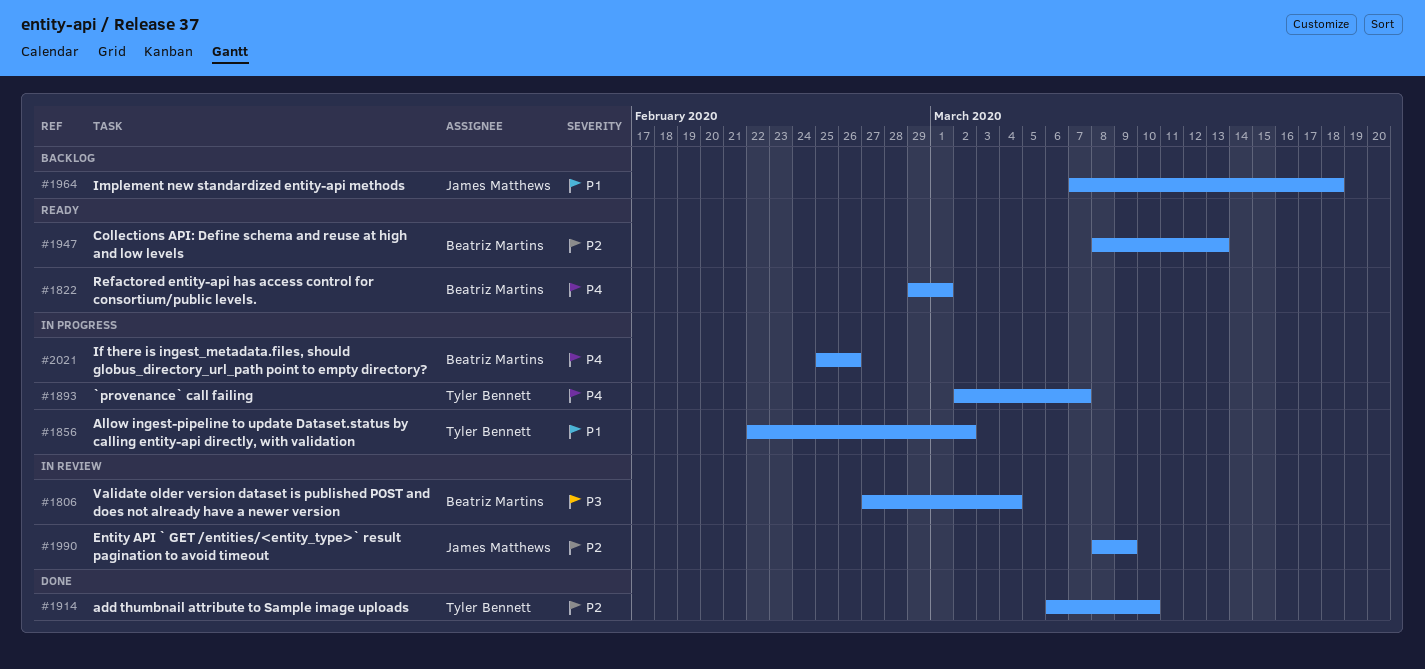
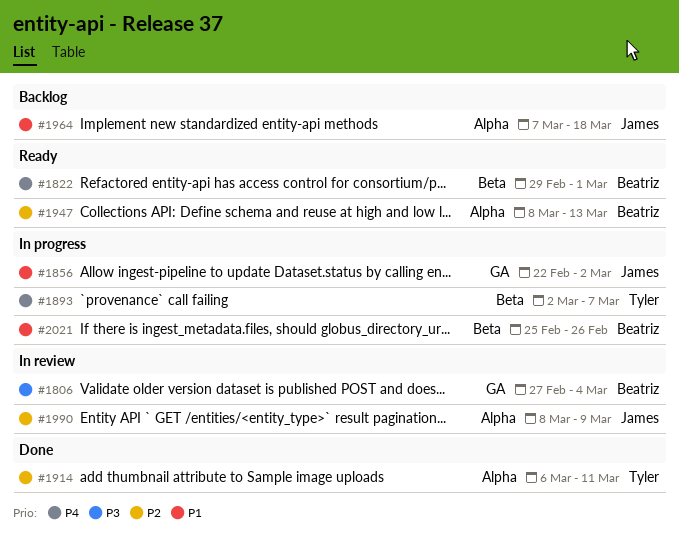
#1856, owner: Tyler Bennett -> James Matthews
#1914, due: Mar 10 -> Mar 11
#2021, priority: P4 -> P1

